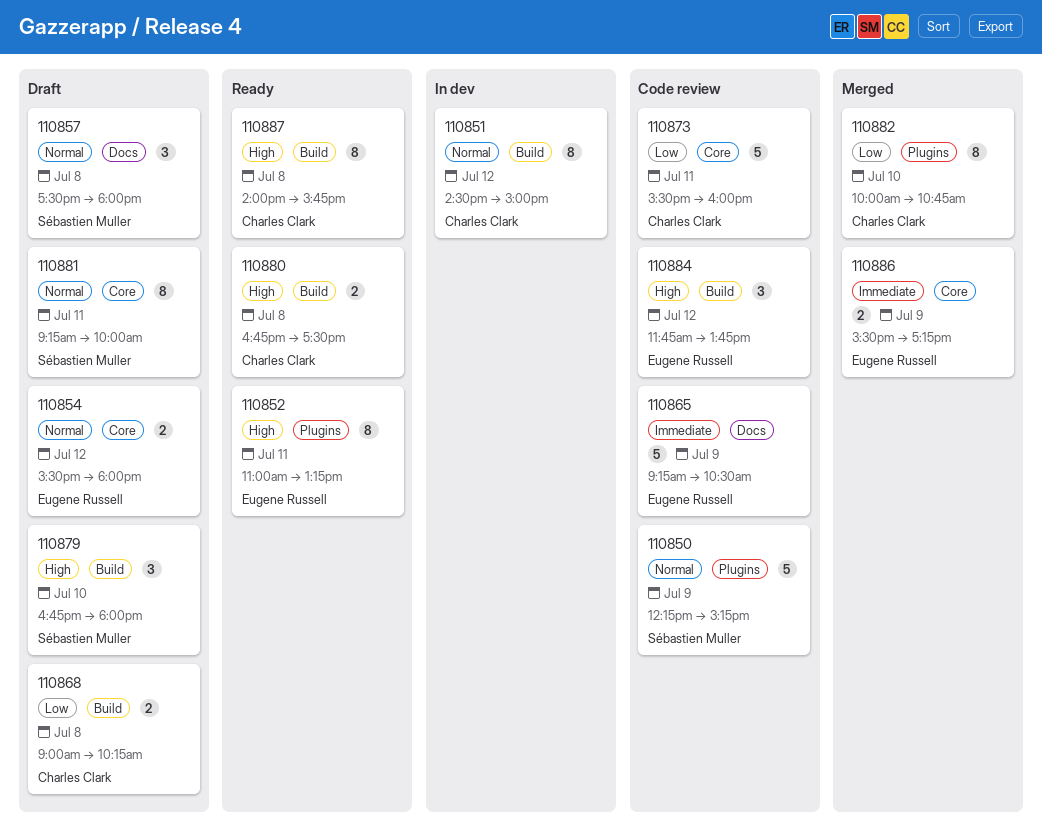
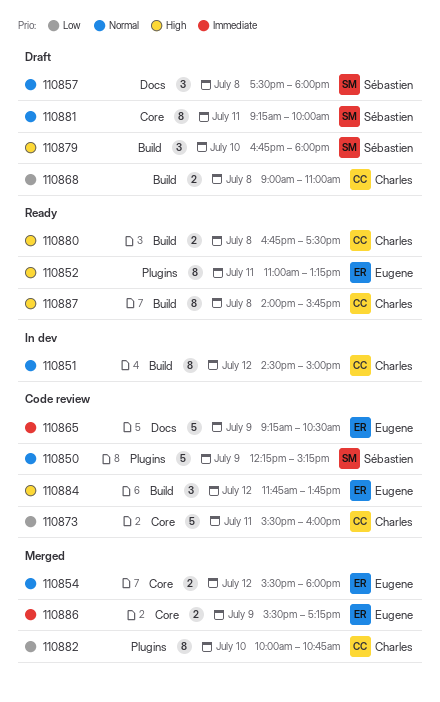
110854, status: Draft -> Merged
110868, ends: 10:15 -> 11:00

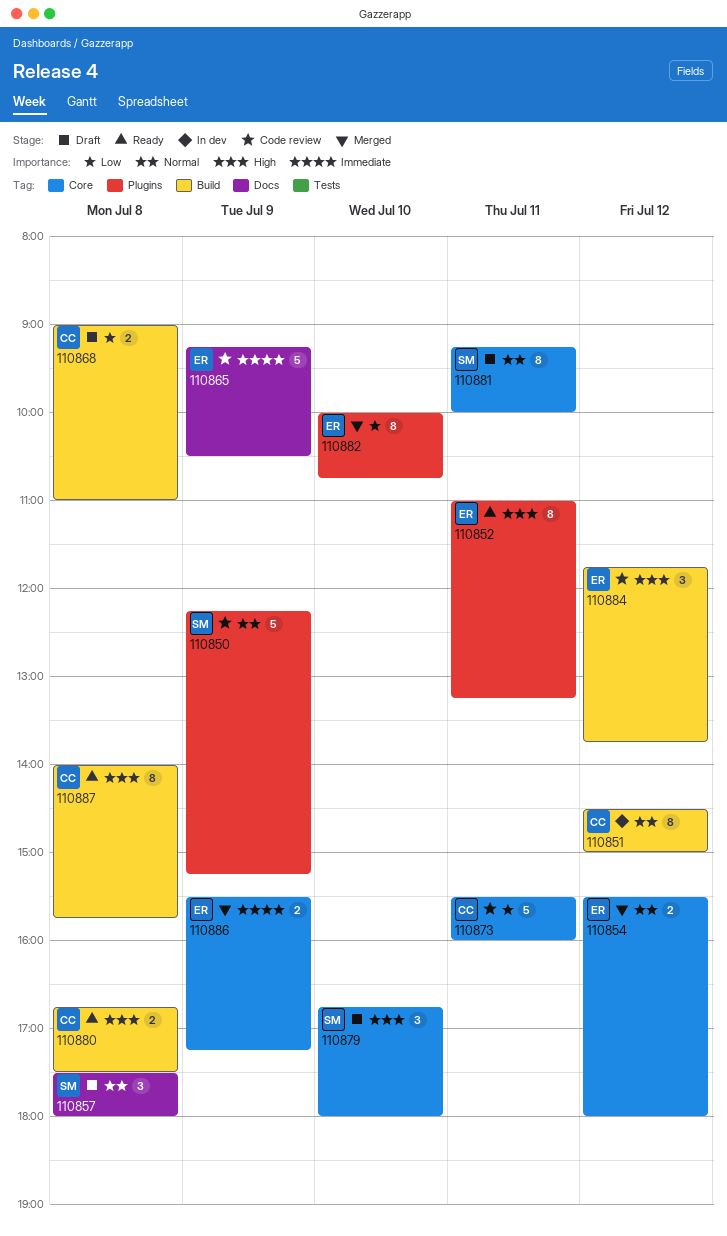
110879, label: Build -> Core
110882, owner: Charles -> Eugene

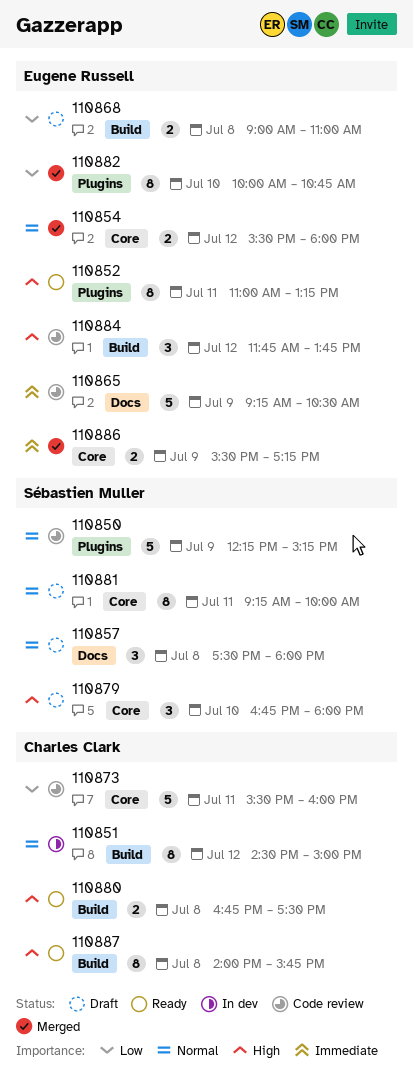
110868, owner: Charles Clark -> Eugene Russell

